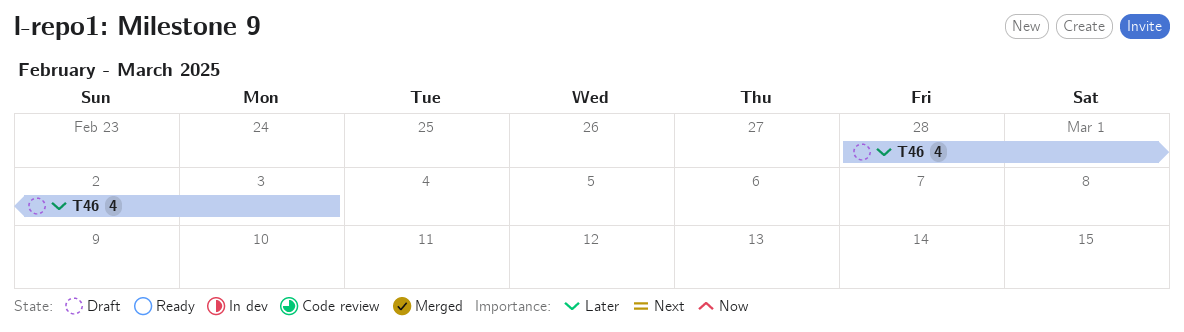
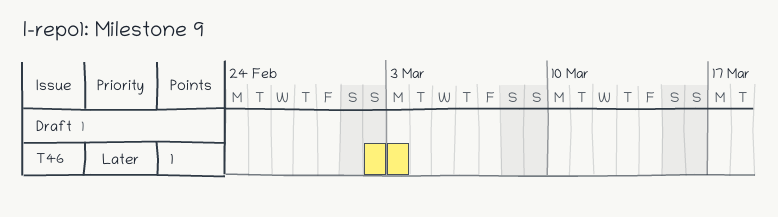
T46, estimate: 4 -> 1
T46, start: Feb 28 -> Mar 2

